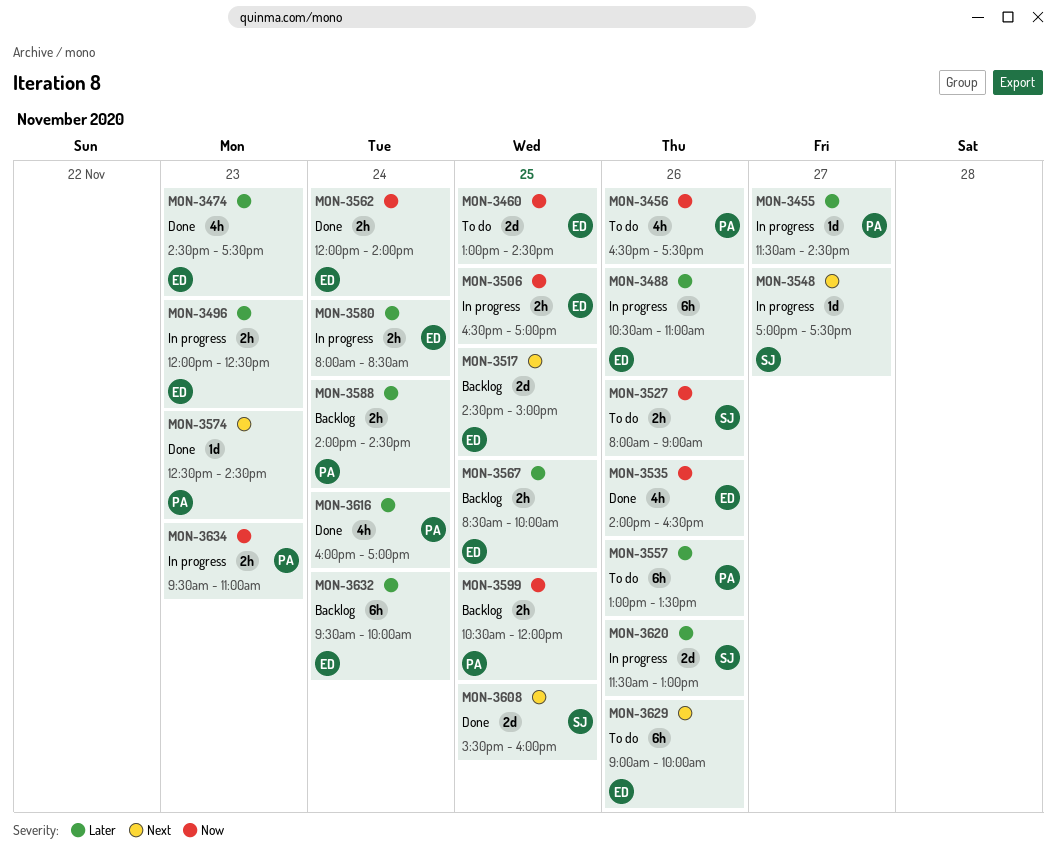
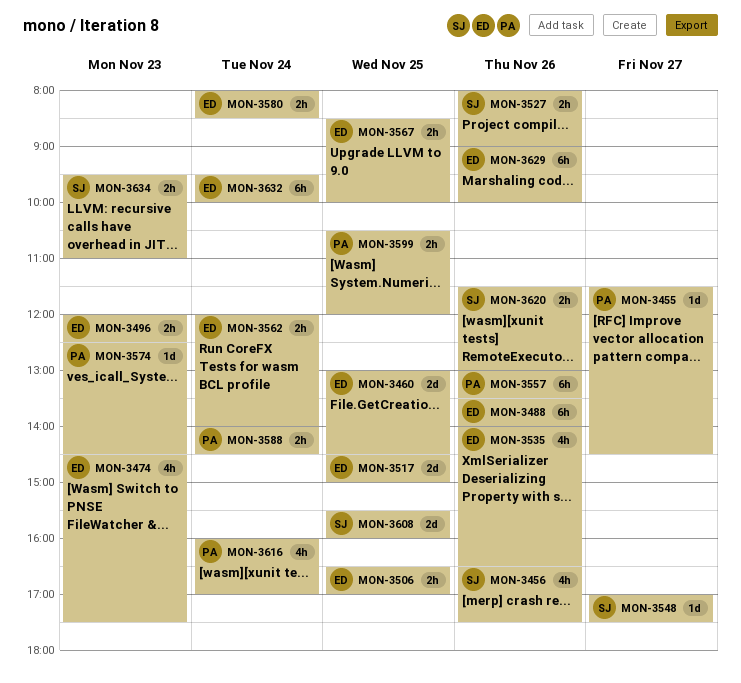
MON-3456, owner: PA -> SJ
MON-3488, begins: 10:30 -> 13:30
MON-3488, ends: 11:00 -> 14:00
MON-3620, estimate: 2d -> 2h
MON-3634, owner: PA -> SJ

